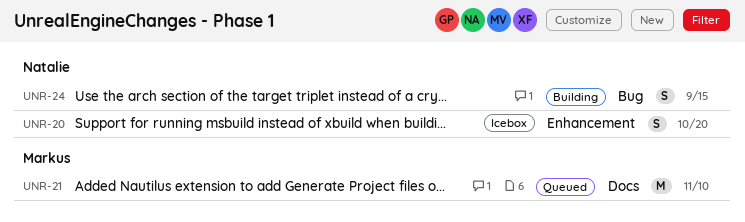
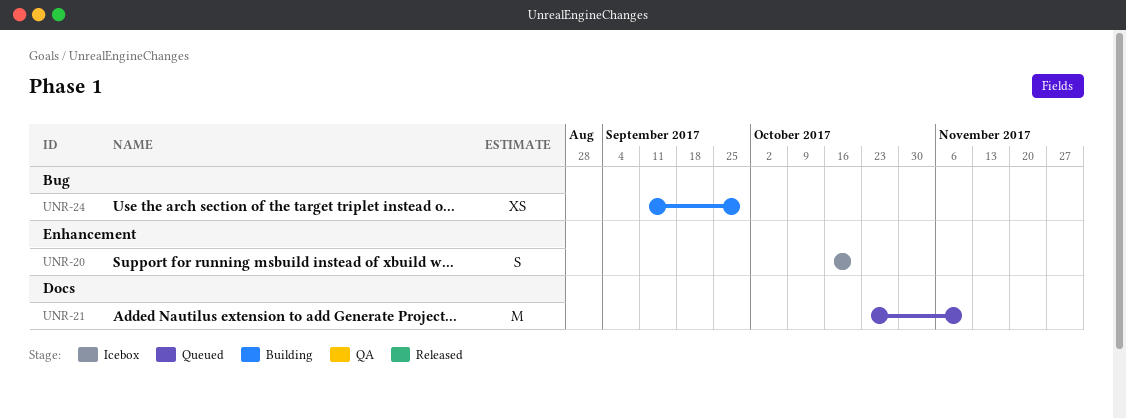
UNR-24, estimate: S -> XS
UNR-24, due: Sep 15 -> Sep 29

